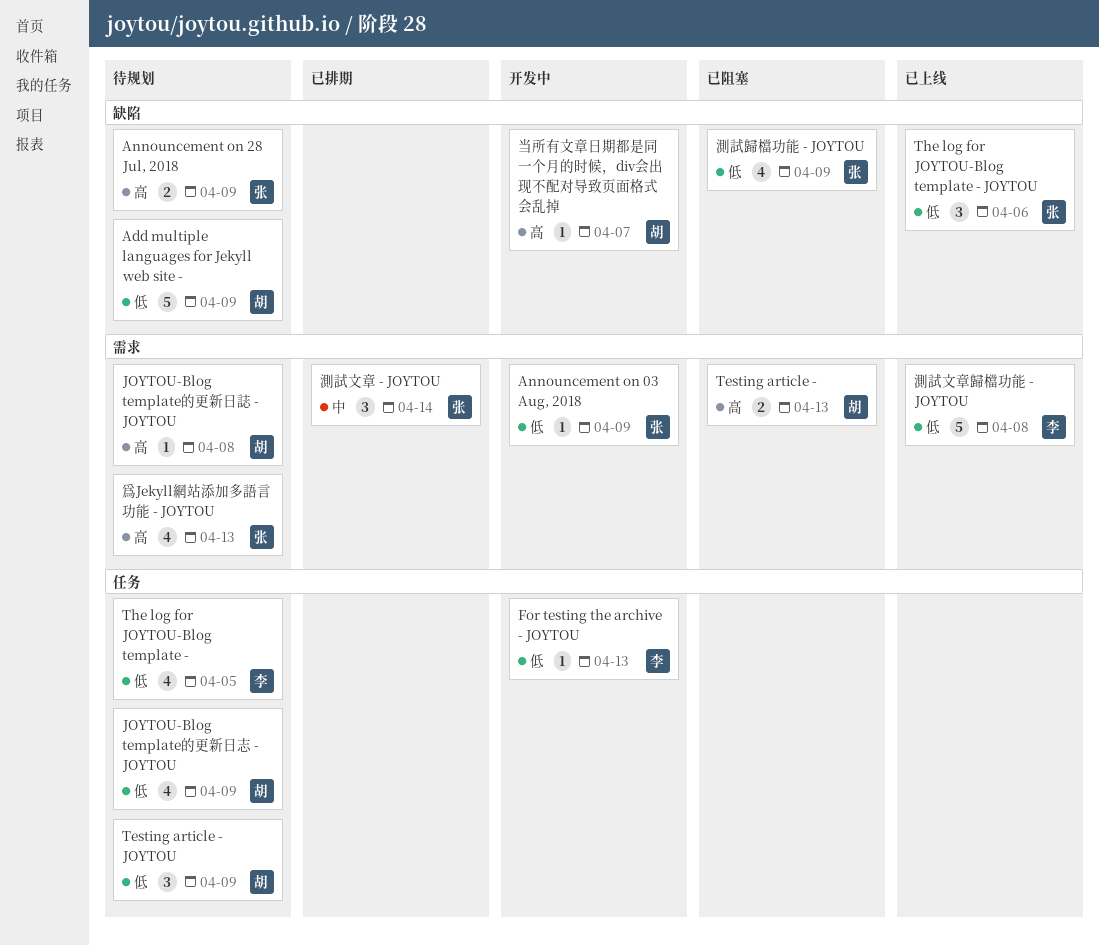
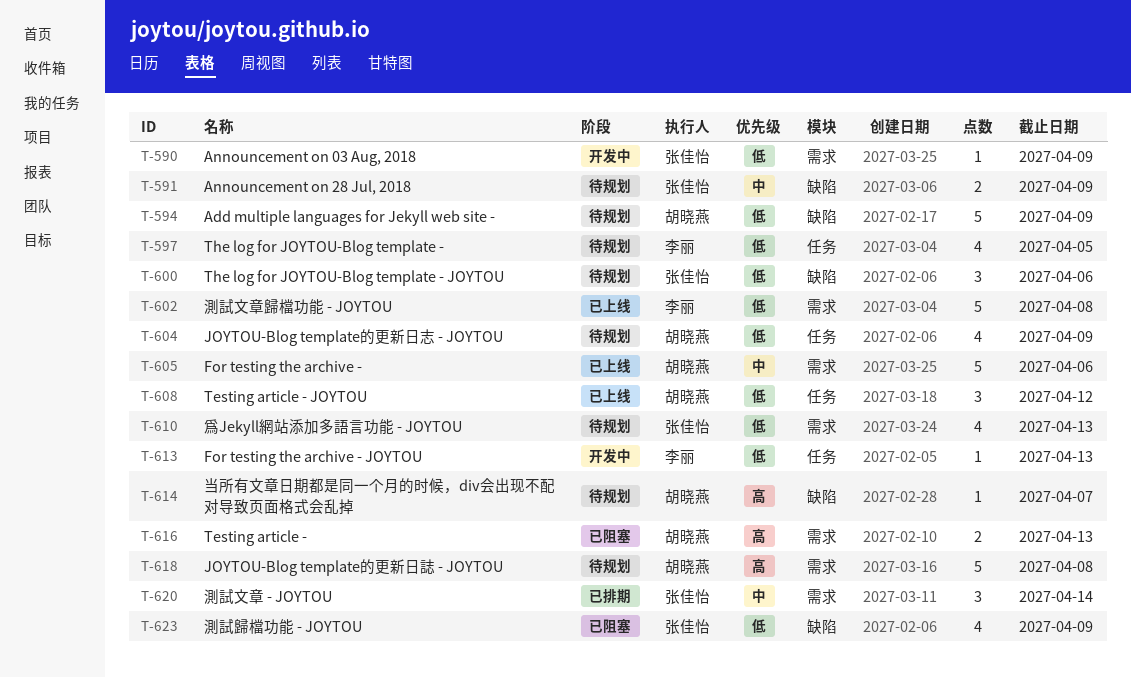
Announcement on 28 Jul, 2018, priority: 高 -> 中
For testing the archive -: none -> present
JOYTOU-Blog template的更新日誌 - JOYTOU, estimate: 1 -> 5
Testing article - JOYTOU, status: 待规划 -> 已上线
Testing article - JOYTOU, due: Apr 9 -> Apr 12
The log for JOYTOU-Blog template - JOYTOU, status: 已上线 -> 待规划
当所有文章日期都是同一个月的时候，div会出现不配对导致页面格式会乱掉, status: 开发中 -> 待规划
爲Jekyll網站添加多語言功能 - JOYTOU, priority: 高 -> 低

